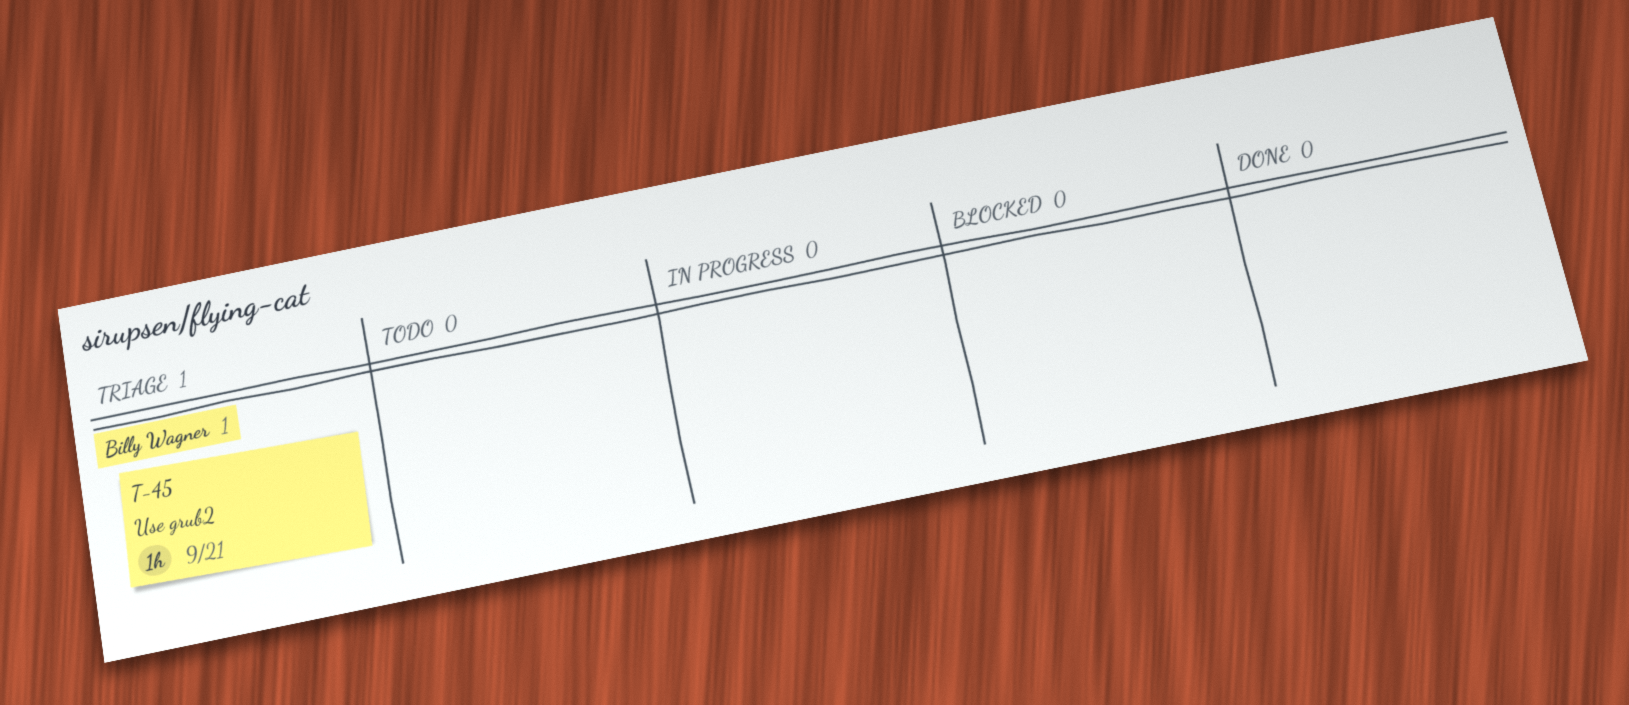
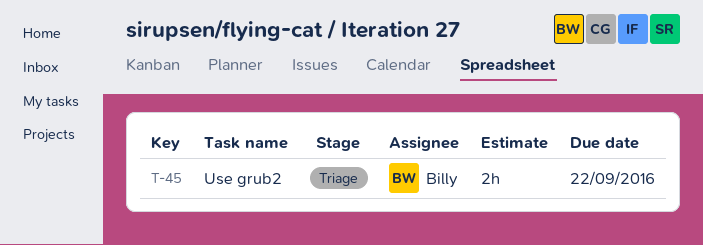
T-45, estimate: 1h -> 2h
T-45, due: Sep 21 -> Sep 22

